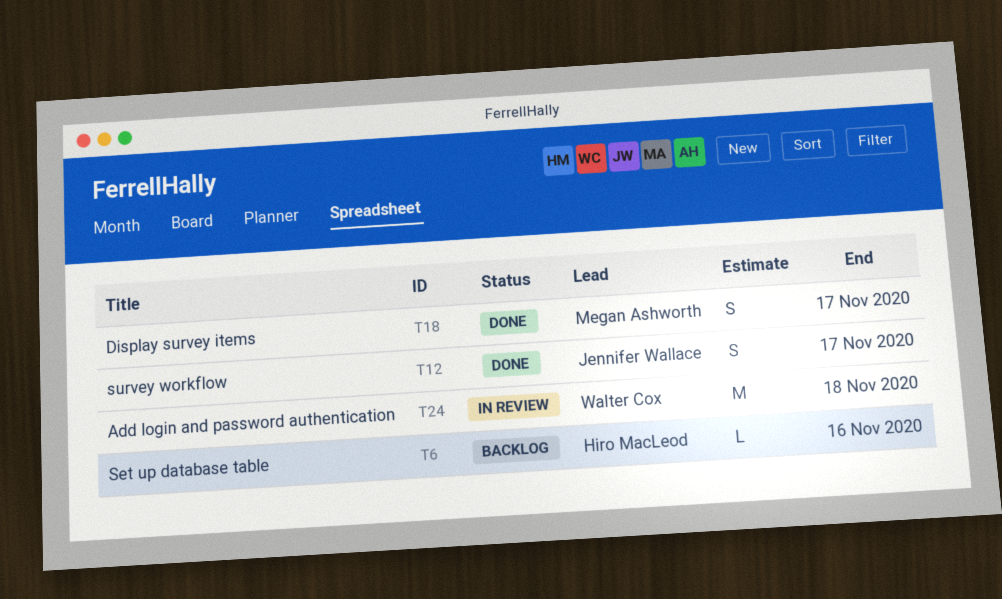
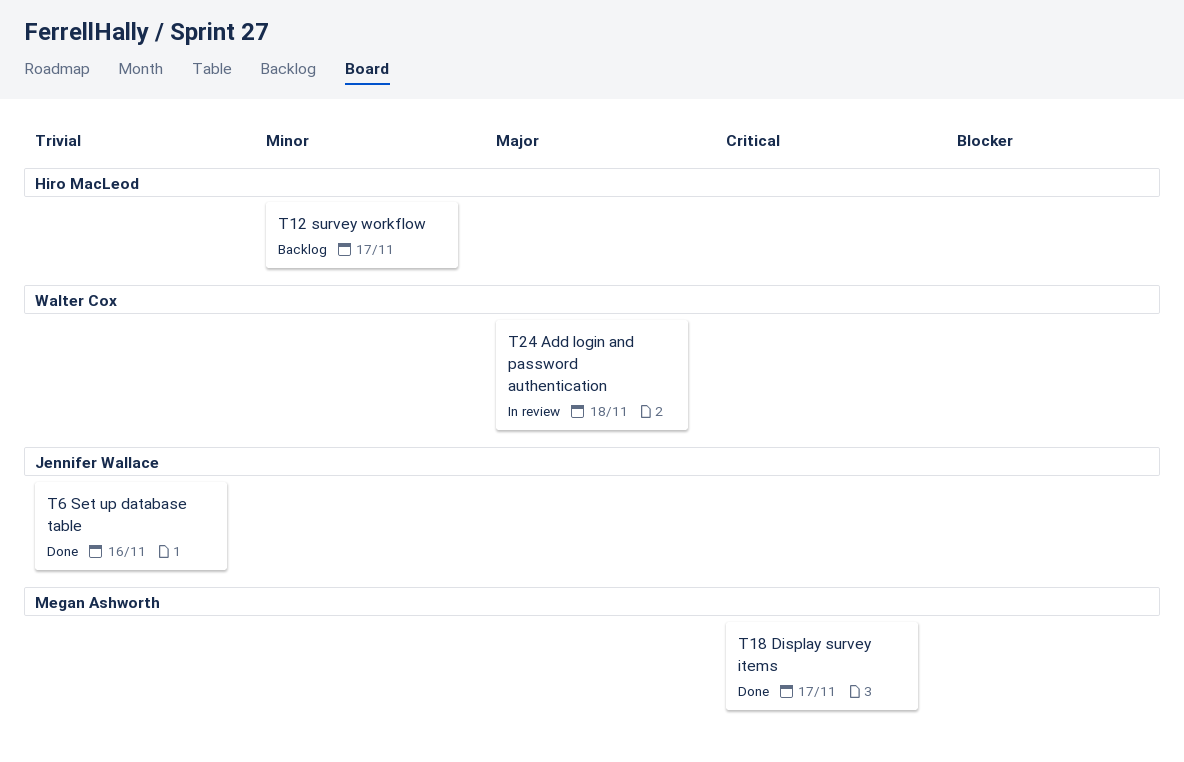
T6, status: Backlog -> Done
T6, owner: Hiro MacLeod -> Jennifer Wallace
T12, status: Done -> Backlog
T12, owner: Jennifer Wallace -> Hiro MacLeod

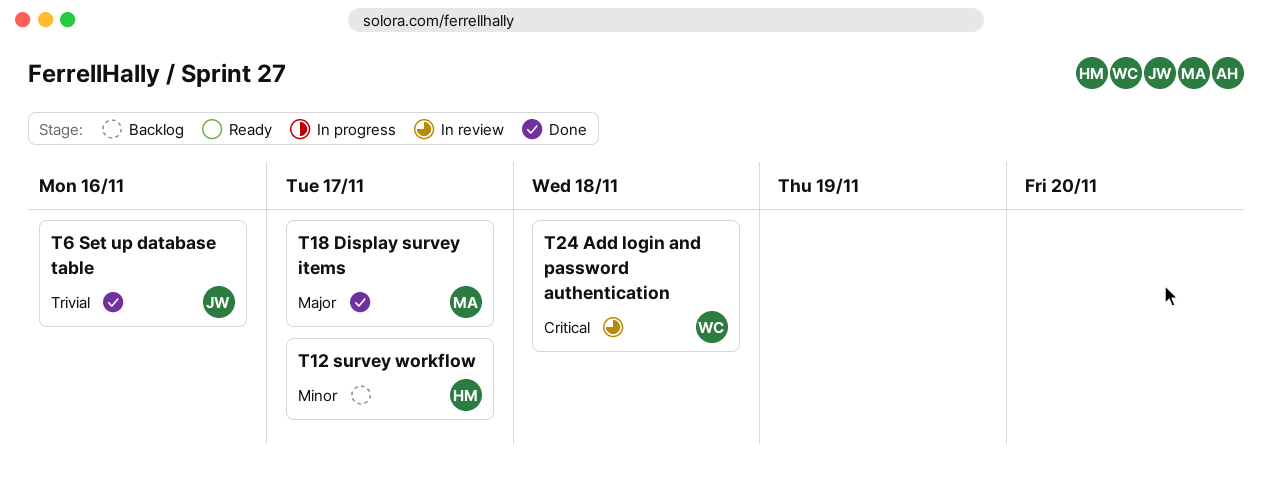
T18, priority: Critical -> Major
T24, priority: Major -> Critical

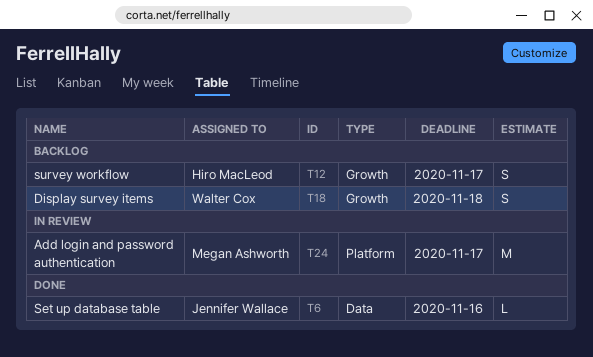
T18, status: Done -> Backlog
T18, owner: Megan Ashworth -> Walter Cox
T18, due: Nov 17 -> Nov 18
T24, owner: Walter Cox -> Megan Ashworth
T24, due: Nov 18 -> Nov 17

